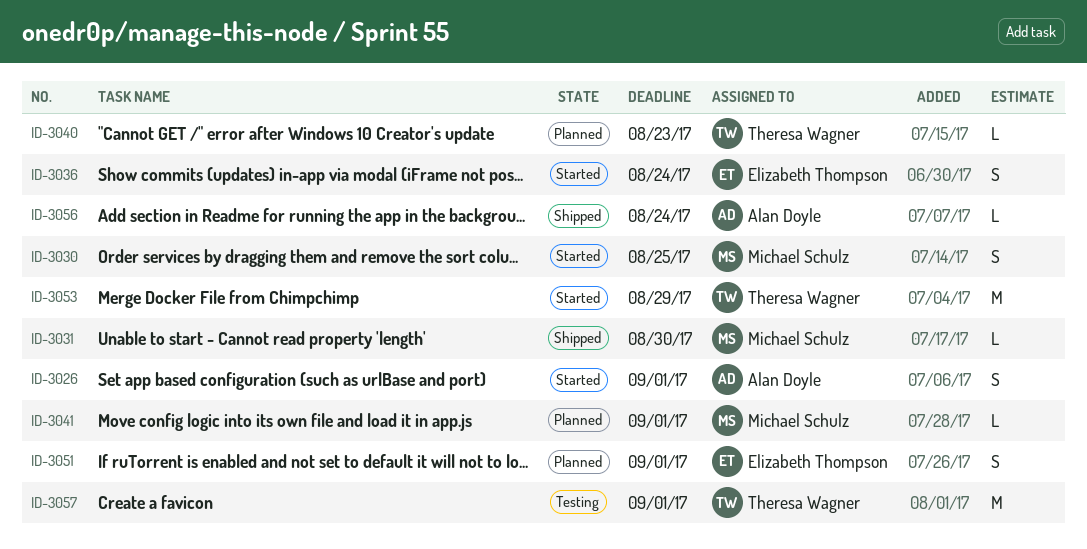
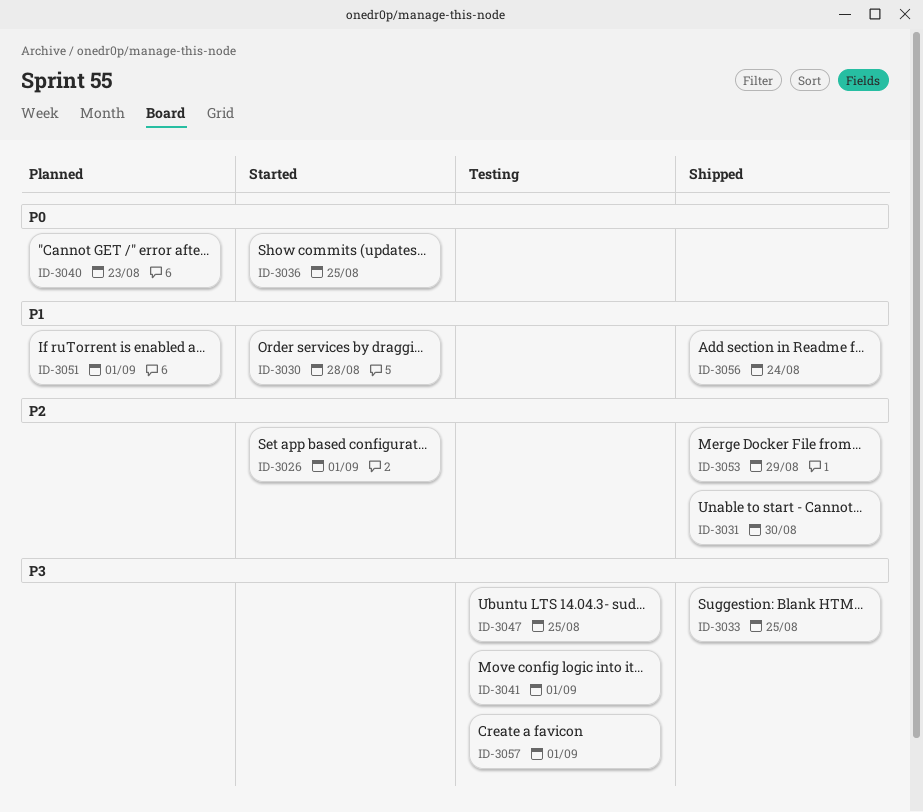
ID-3030, due: Aug 25 -> Aug 28
ID-3033: none -> present
ID-3036, due: Aug 24 -> Aug 25
ID-3041, status: Planned -> Testing
ID-3047: none -> present
ID-3053, status: Started -> Shipped

